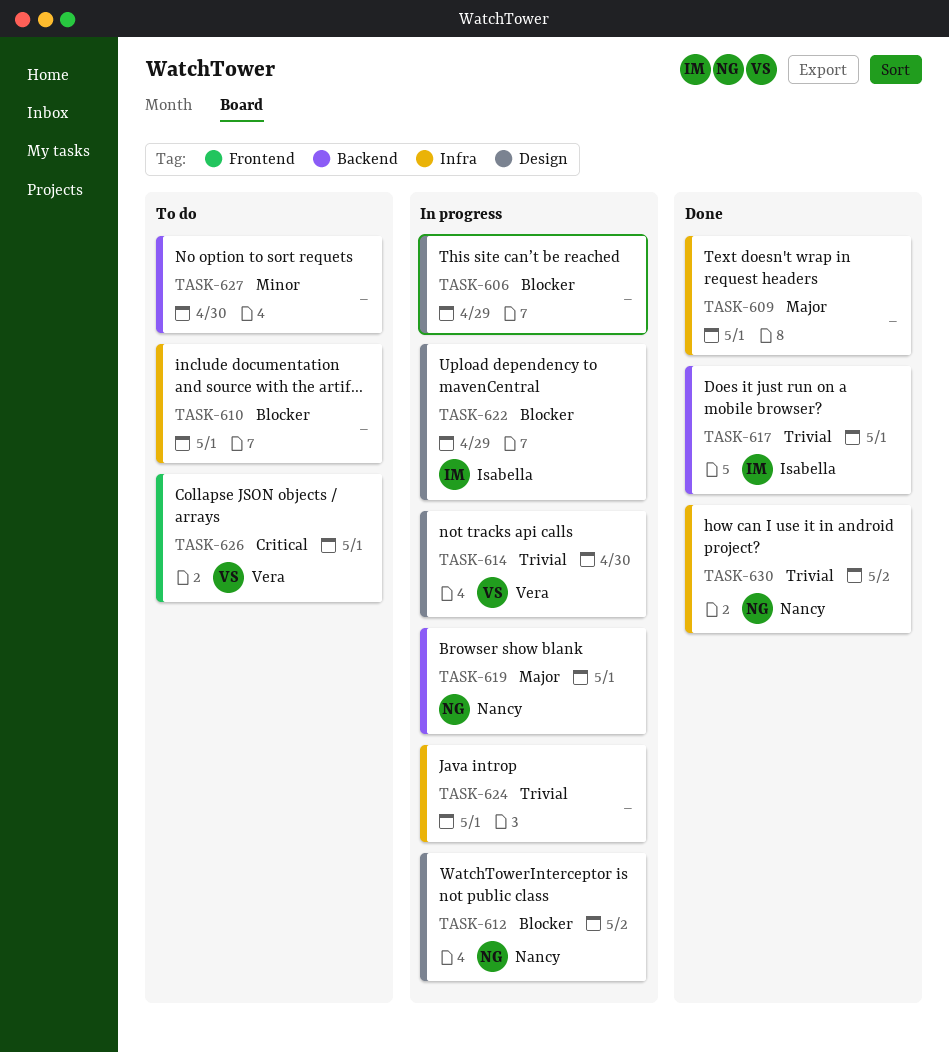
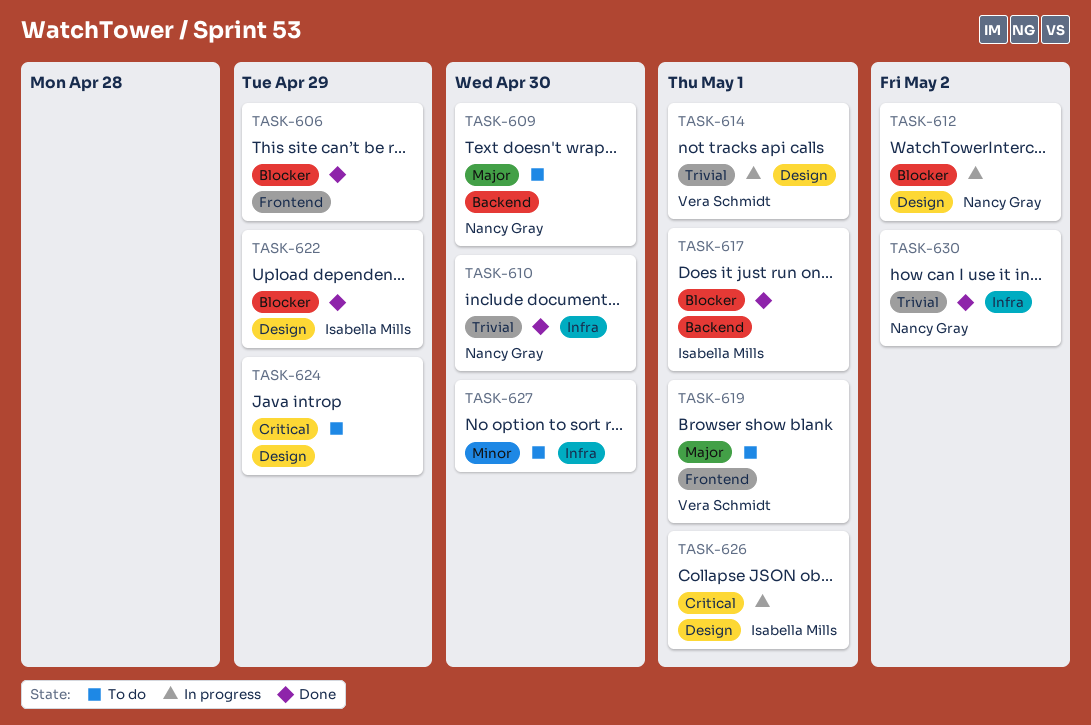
TASK-606, status: In progress -> Done
TASK-606, label: Design -> Frontend
TASK-609, status: Done -> To do
TASK-609, owner: none -> Nancy Gray
TASK-609, label: Infra -> Backend
TASK-609, due: May 1 -> Apr 30
TASK-610, status: To do -> Done
TASK-610, owner: none -> Nancy Gray
TASK-610, priority: Blocker -> Trivial
TASK-610, due: May 1 -> Apr 30
TASK-614, due: Apr 30 -> May 1
TASK-617, priority: Trivial -> Blocker
TASK-619, status: In progress -> To do
TASK-619, owner: Nancy Gray -> Vera Schmidt
TASK-619, label: Backend -> Frontend
TASK-622, status: In progress -> Done
TASK-624, status: In progress -> To do
TASK-624, priority: Trivial -> Critical
TASK-624, label: Infra -> Design
TASK-624, due: May 1 -> Apr 29
TASK-626, status: To do -> In progress
TASK-626, owner: Vera Schmidt -> Isabella Mills
TASK-626, label: Frontend -> Design
TASK-627, label: Backend -> Infra

